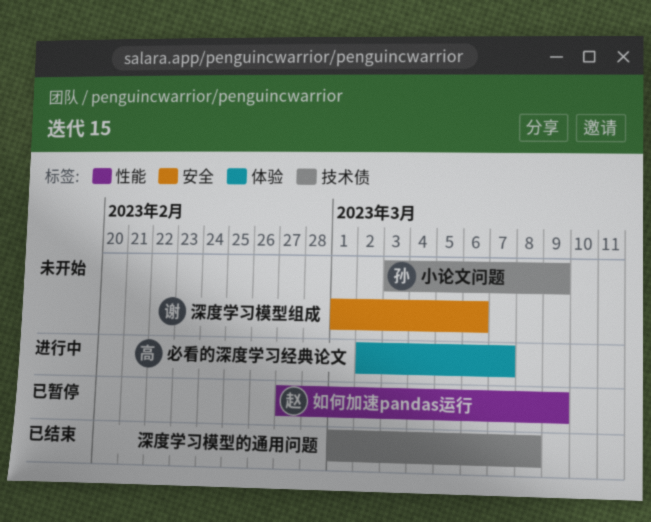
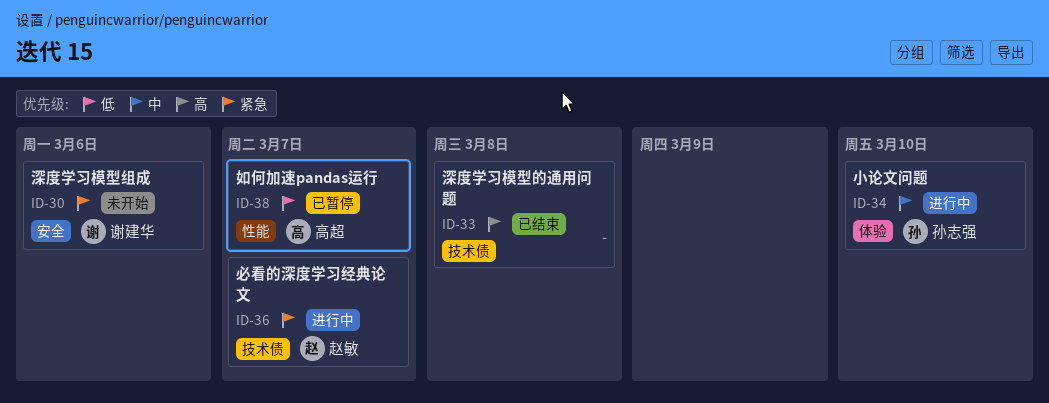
如何加速pandas运行, owner: 赵敏 -> 高超
如何加速pandas运行, due: Mar 9 -> Mar 7
小论文问题, status: 未开始 -> 进行中
小论文问题, label: 技术债 -> 体验
小论文问题, due: Mar 9 -> Mar 10
必看的深度学习经典论文, owner: 高超 -> 赵敏
必看的深度学习经典论文, label: 体验 -> 技术债

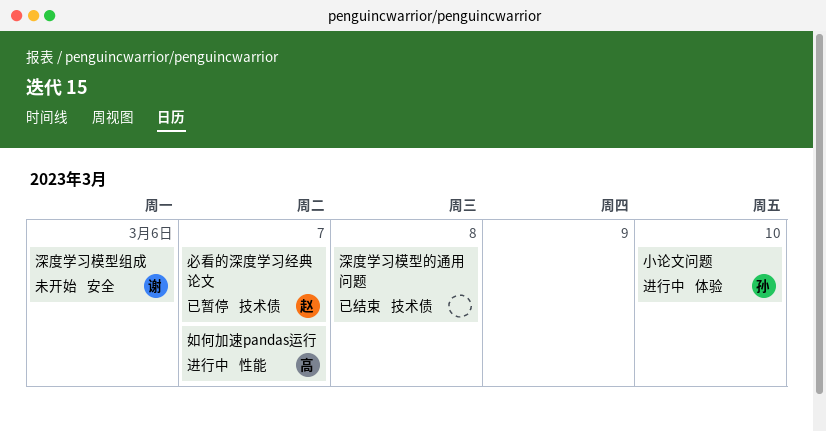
如何加速pandas运行, status: 已暂停 -> 进行中
必看的深度学习经典论文, status: 进行中 -> 已暂停

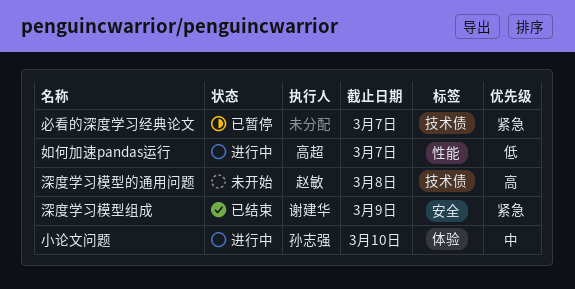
必看的深度学习经典论文, owner: 赵敏 -> none
深度学习模型的通用问题, status: 已结束 -> 未开始
深度学习模型的通用问题, owner: none -> 赵敏
深度学习模型组成, status: 未开始 -> 已结束
深度学习模型组成, due: Mar 6 -> Mar 9

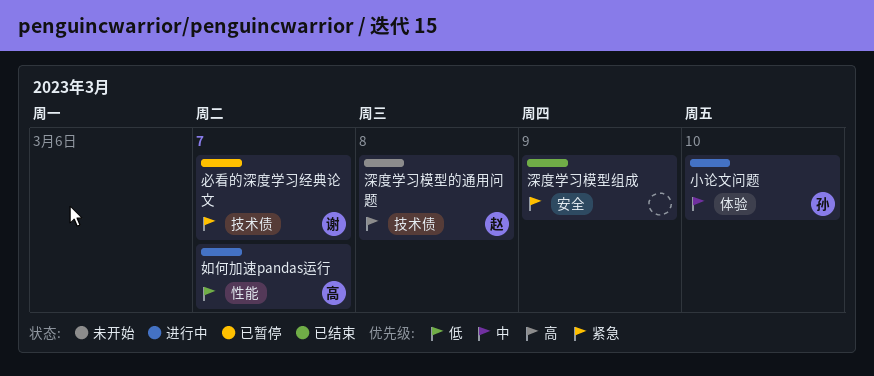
必看的深度学习经典论文, owner: none -> 谢建华
深度学习模型组成, owner: 谢建华 -> none

